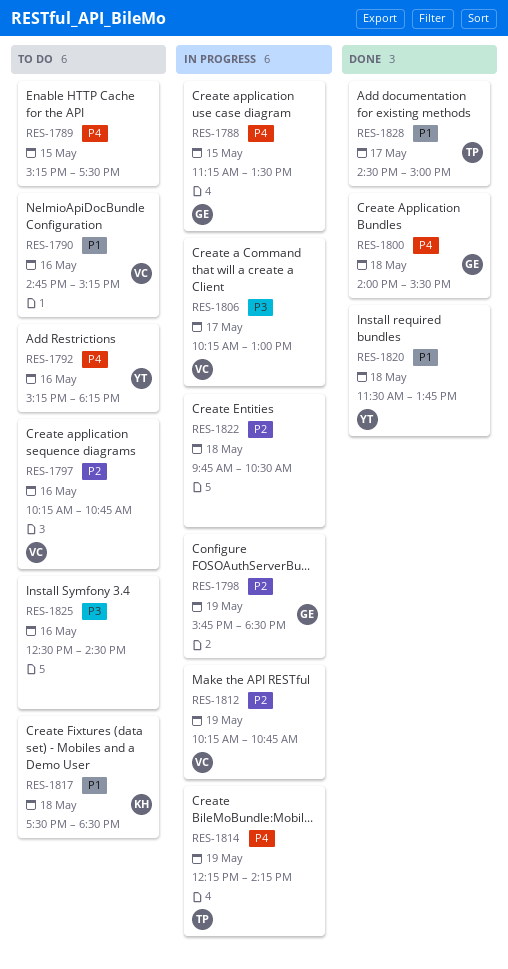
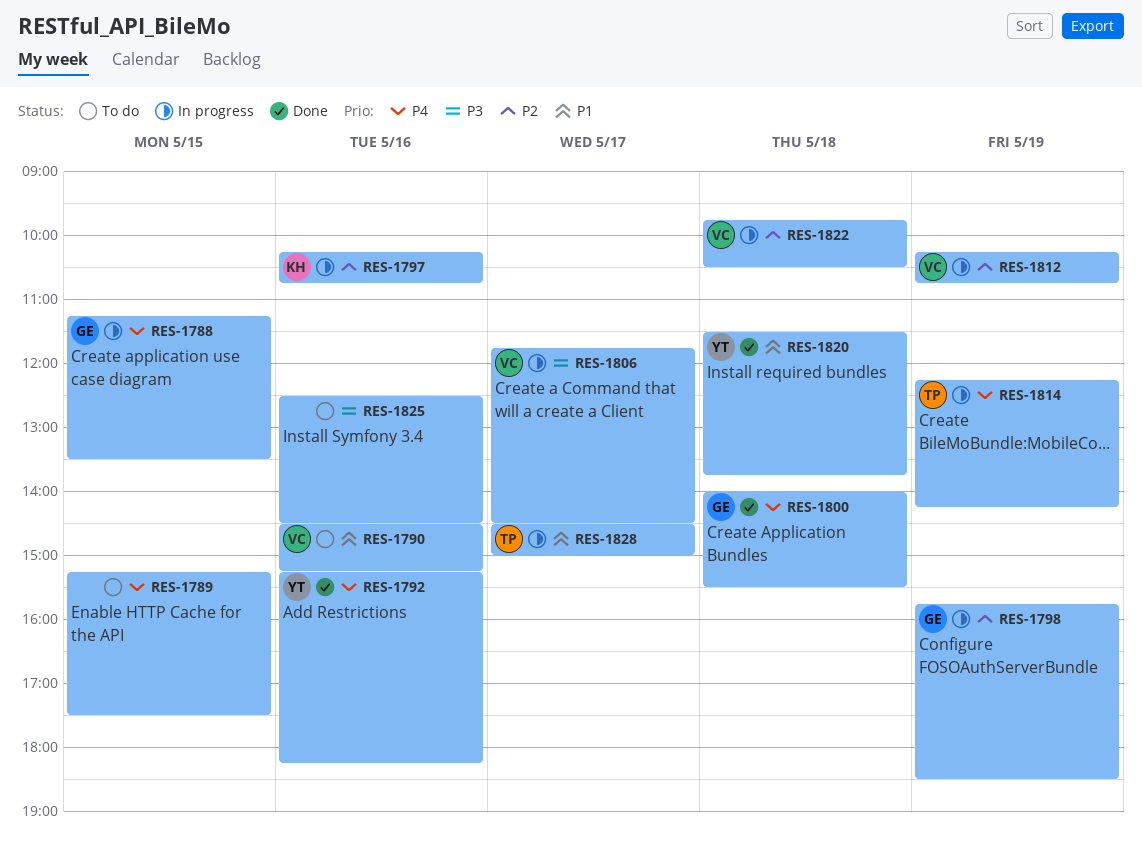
RES-1790, begins: 14:45 -> 14:30
RES-1792, status: To do -> Done
RES-1797, status: To do -> In progress
RES-1797, owner: VC -> KH
RES-1806, begins: 10:15 -> 11:45
RES-1806, ends: 13:00 -> 14:30
RES-1817: present -> none
RES-1822, owner: none -> VC
RES-1828, status: Done -> In progress

